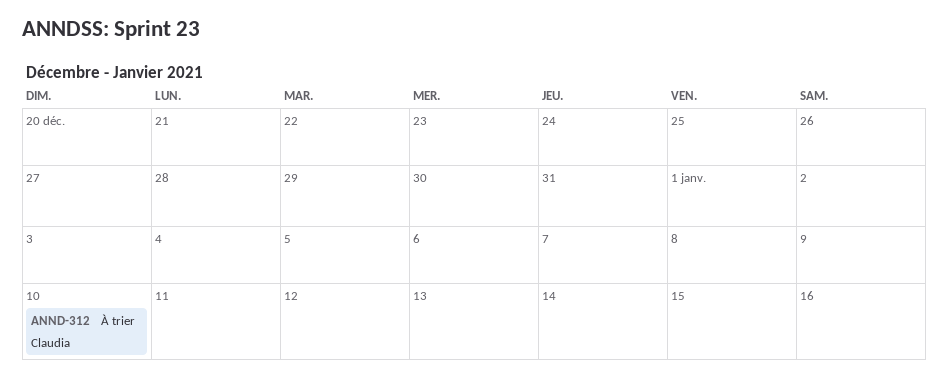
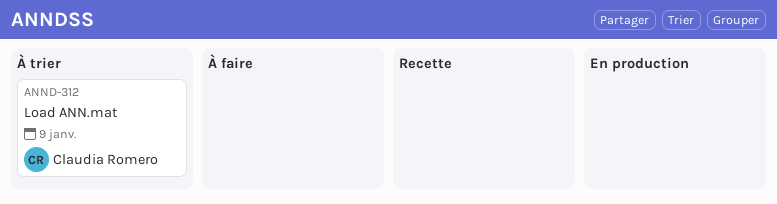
ANND-312, due: Jan 10 -> Jan 9

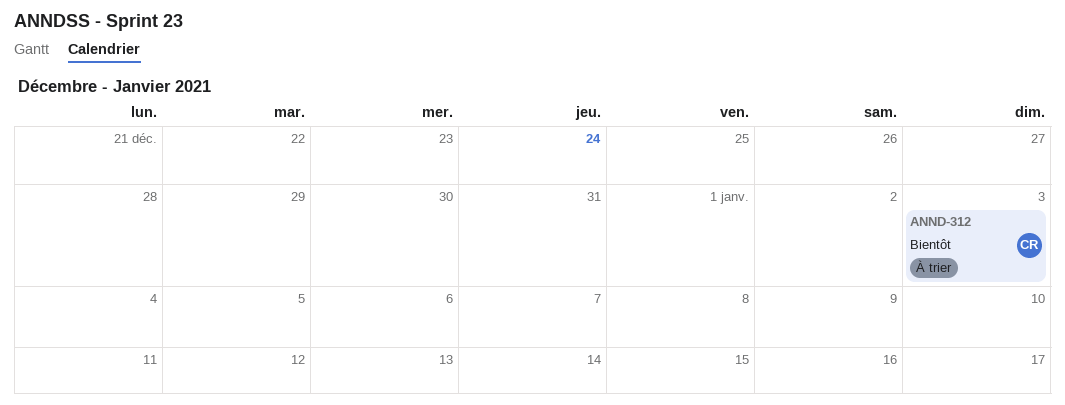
ANND-312, due: Jan 9 -> Jan 3

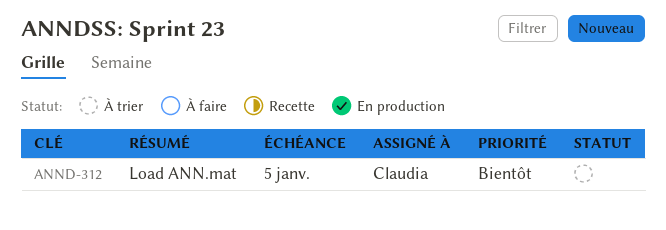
ANND-312, due: Jan 3 -> Jan 5

